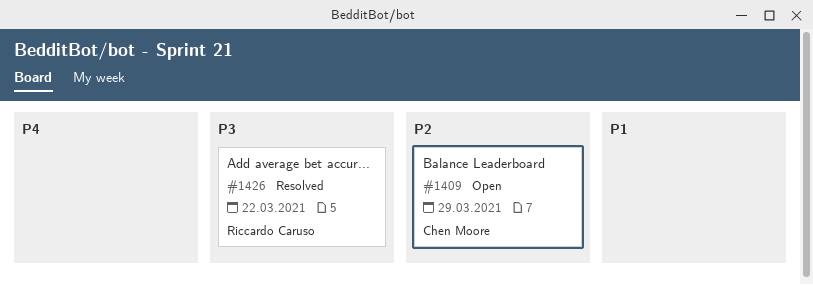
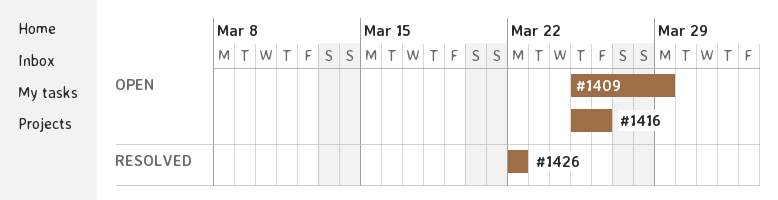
#1416: none -> present

